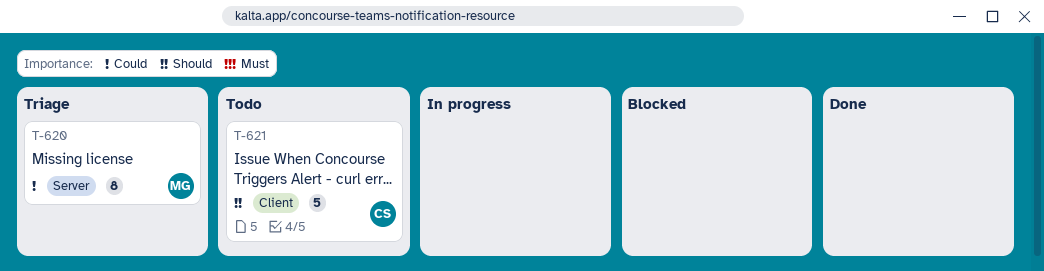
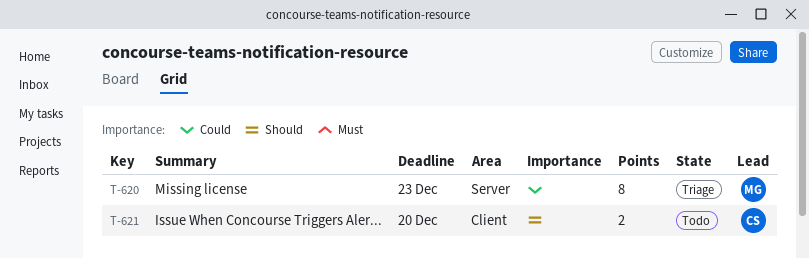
T-621, estimate: 5 -> 2

